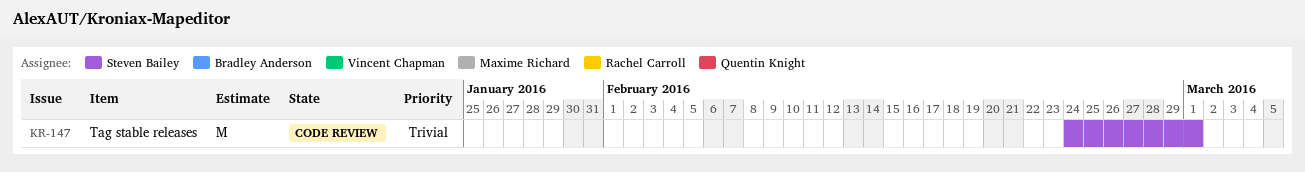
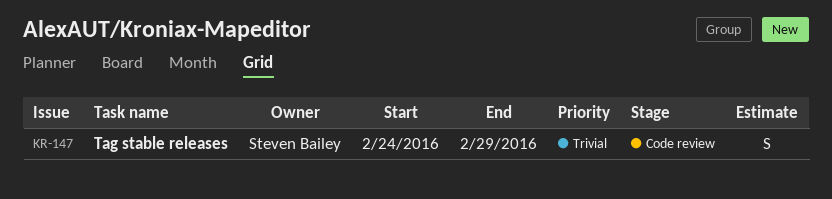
KR-147, estimate: M -> S
KR-147, due: Mar 1 -> Feb 29

